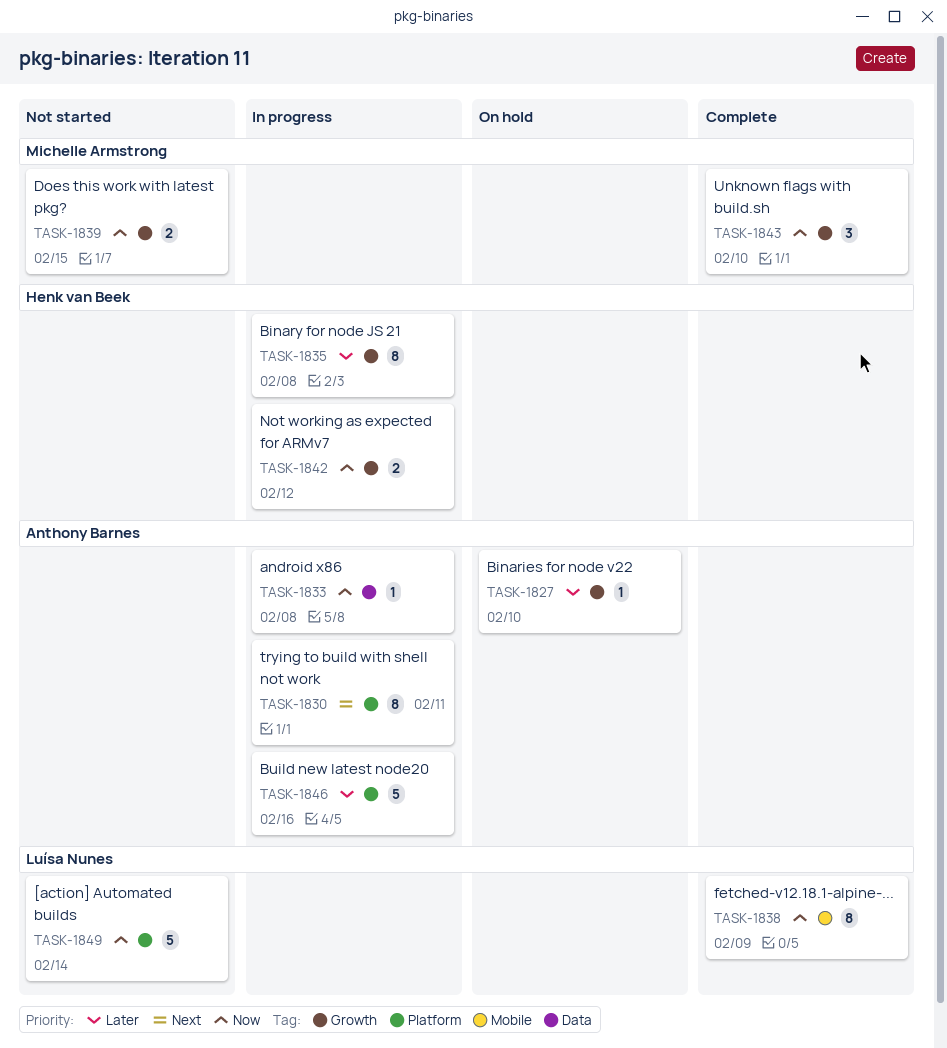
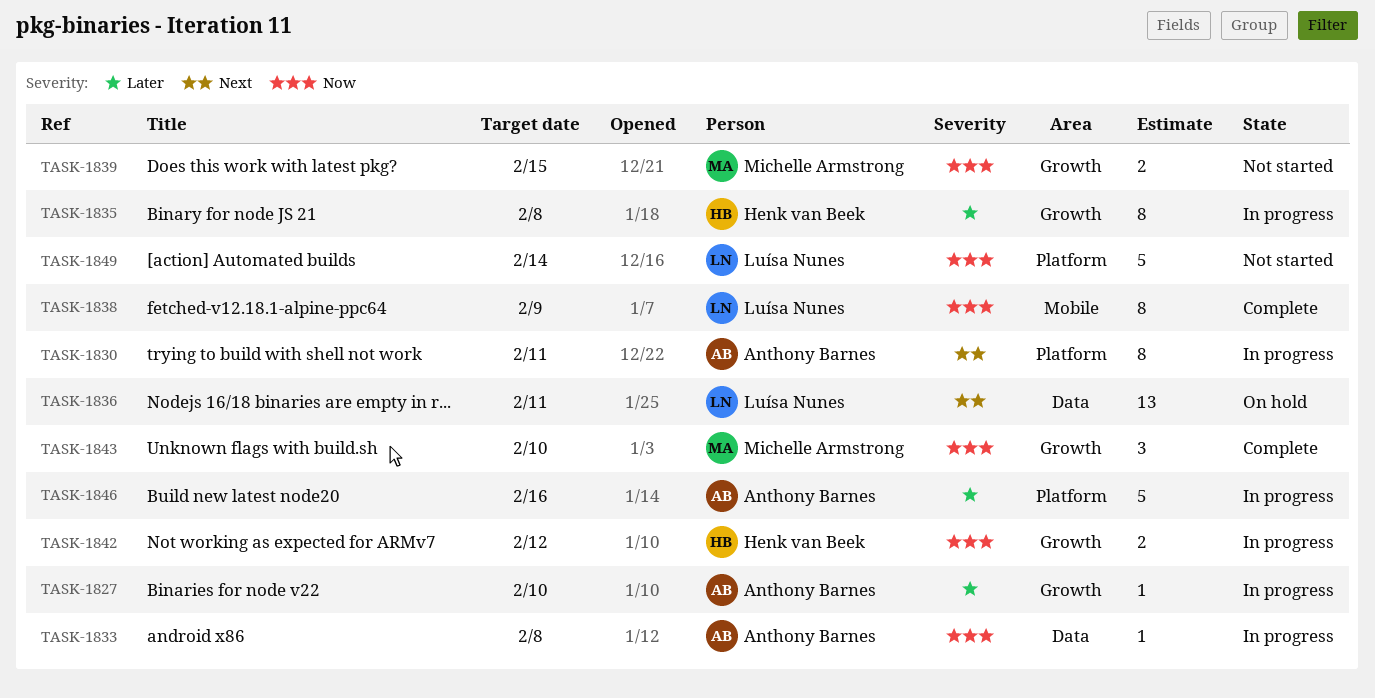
TASK-1827, status: On hold -> In progress
TASK-1836: none -> present

